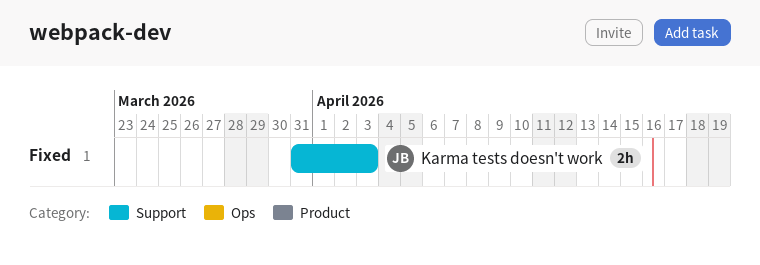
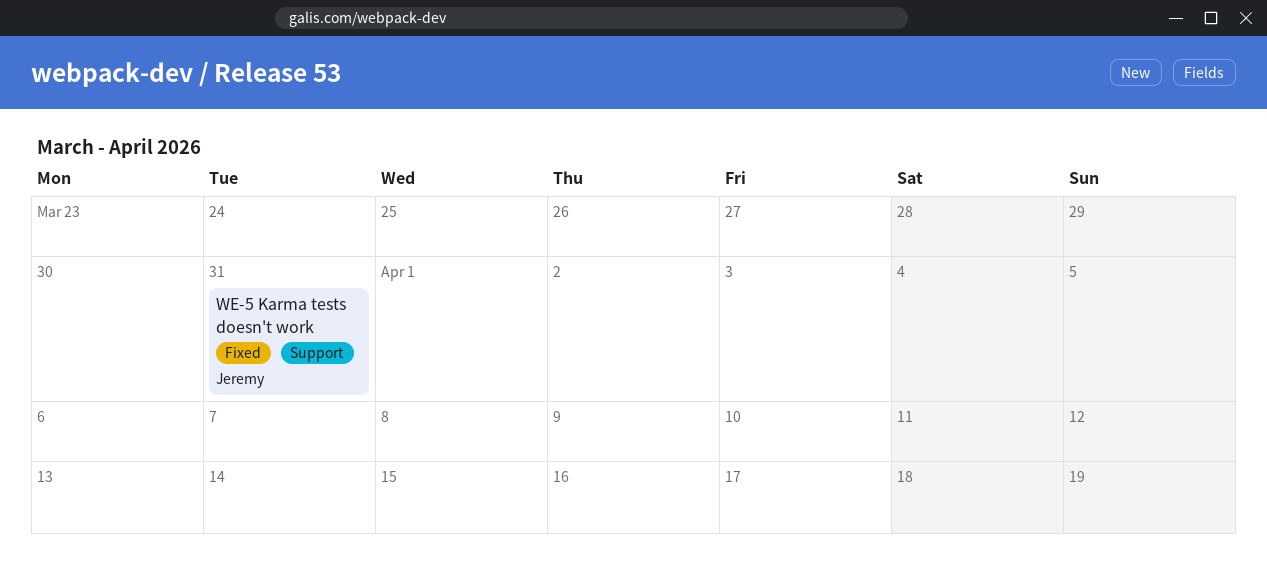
Karma tests doesn't work, due: Apr 3 -> Mar 31

